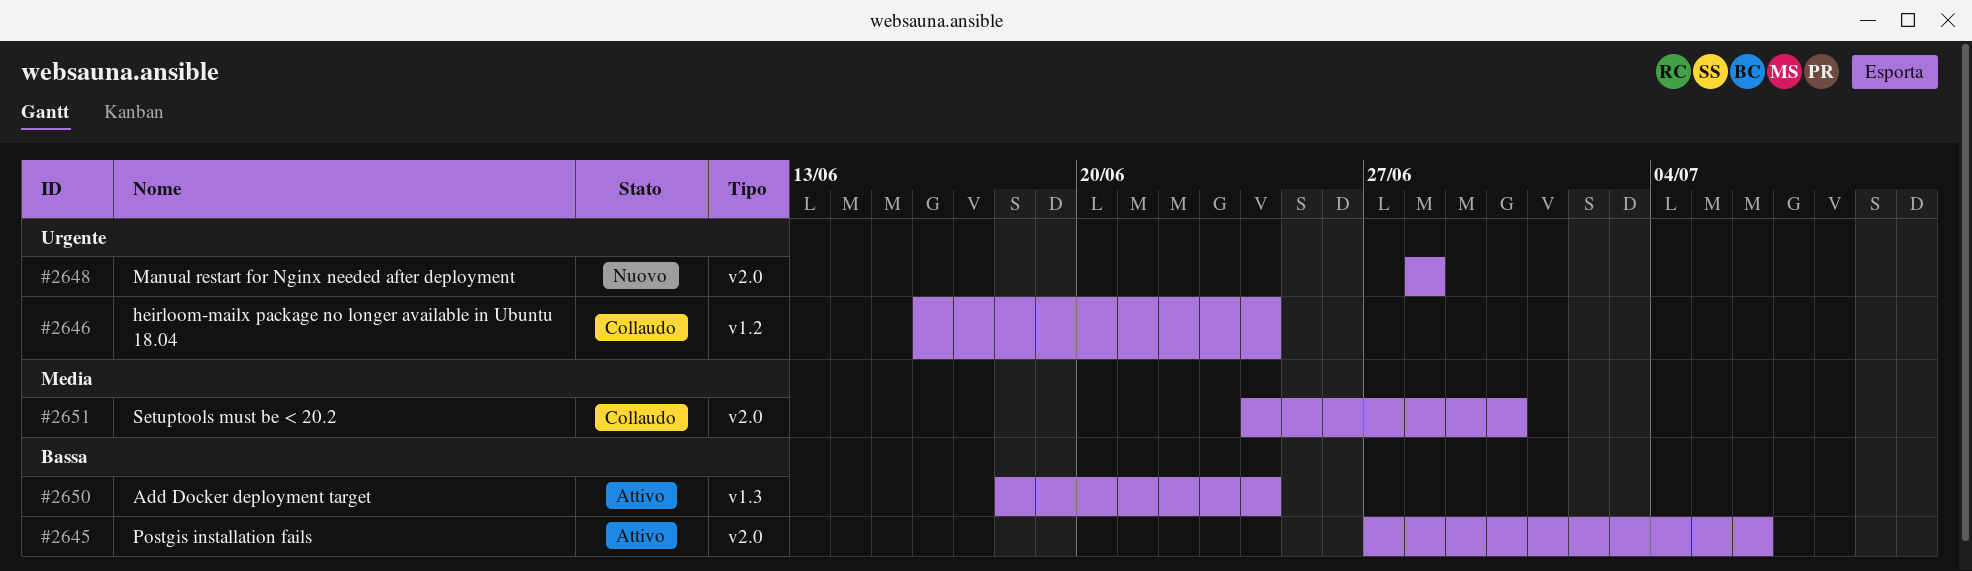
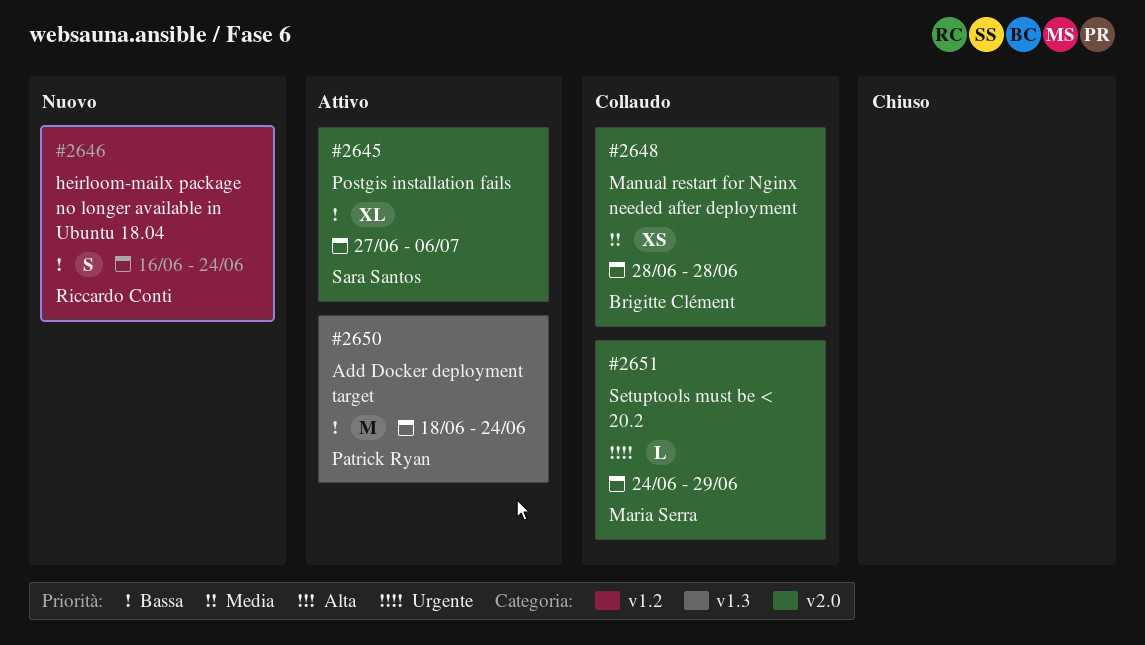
#2646, status: Collaudo -> Nuovo
#2646, priority: Urgente -> Bassa
#2648, status: Nuovo -> Collaudo
#2648, priority: Urgente -> Media
#2651, priority: Media -> Urgente
#2651, due: Jun 30 -> Jun 29

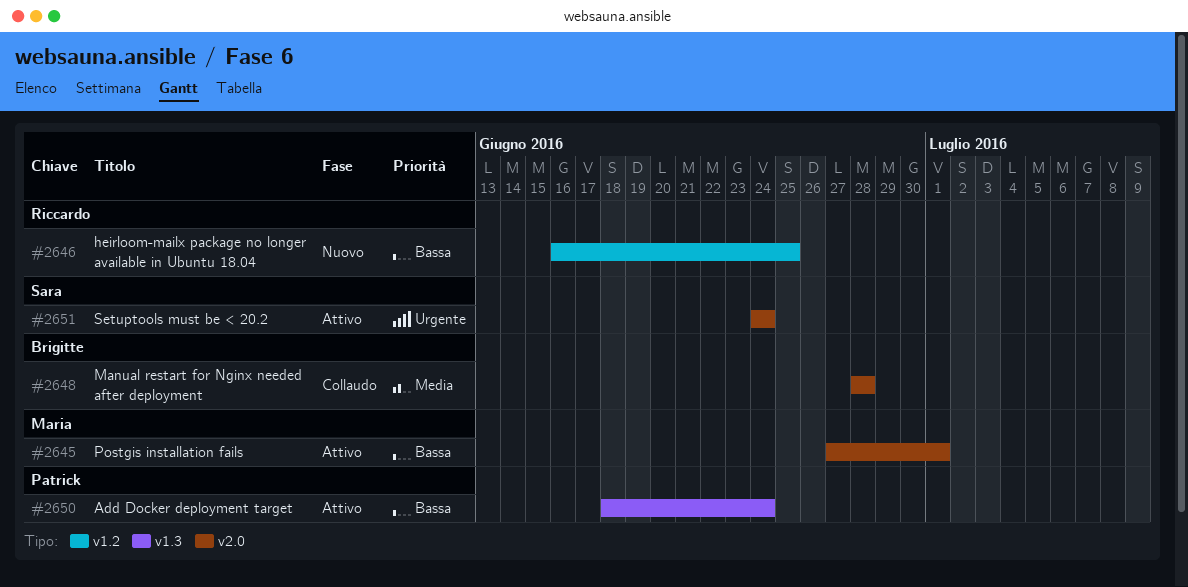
#2645, owner: Sara Santos -> Maria Serra
#2645, due: Jul 6 -> Jul 1
#2646, due: Jun 24 -> Jun 25
#2651, status: Collaudo -> Attivo
#2651, owner: Maria Serra -> Sara Santos
#2651, due: Jun 29 -> Jun 24

